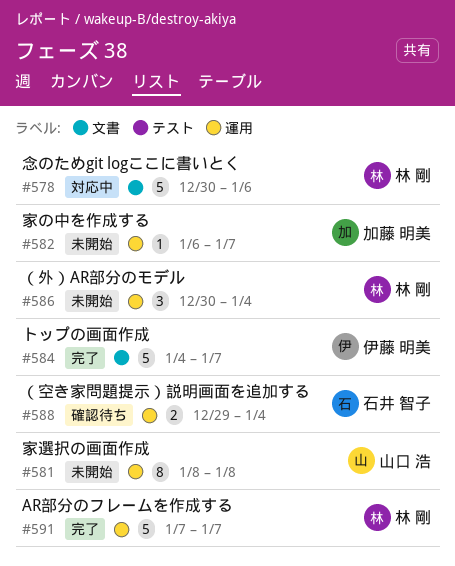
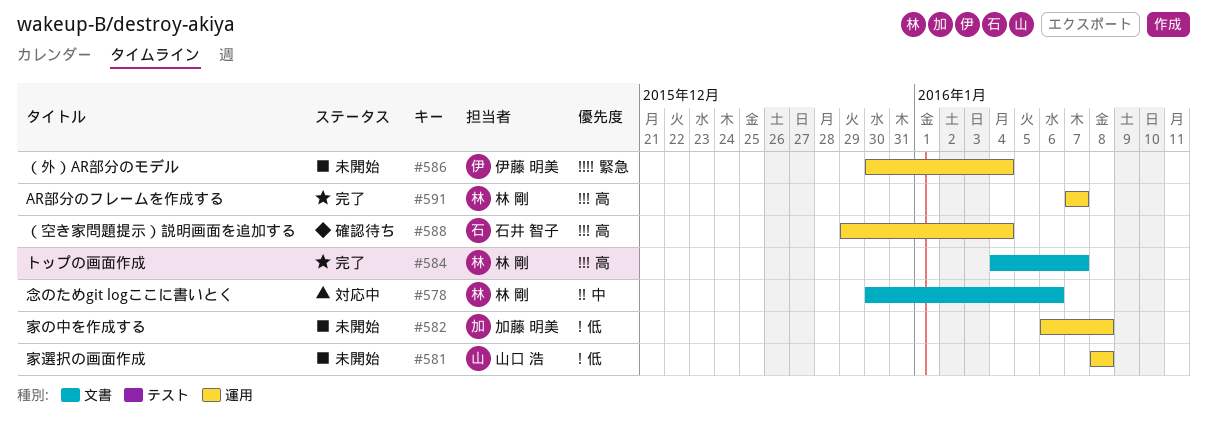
#582, due: Jan 7 -> Jan 8
#584, owner: 伊藤 明美 -> 林 剛
#586, owner: 林 剛 -> 伊藤 明美

